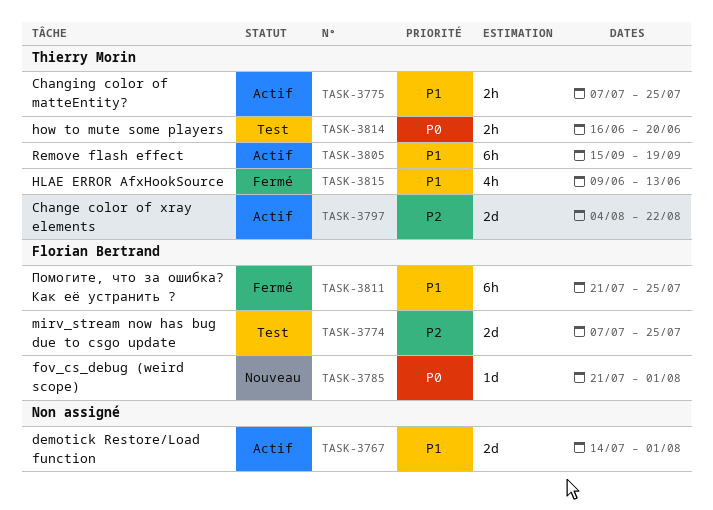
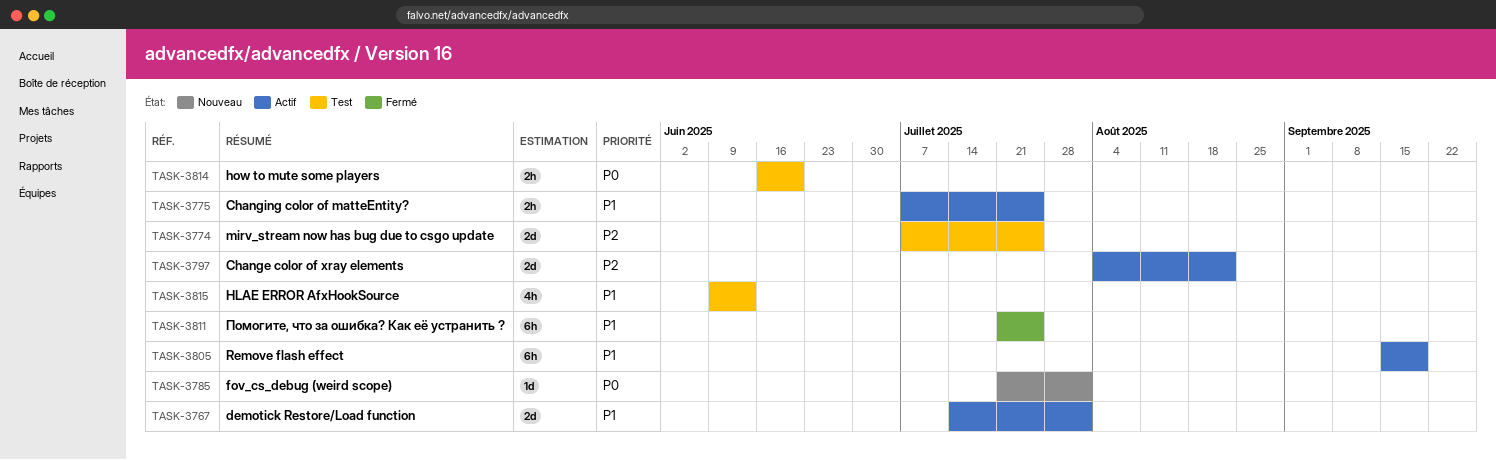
TASK-3815, status: Fermé -> Test

